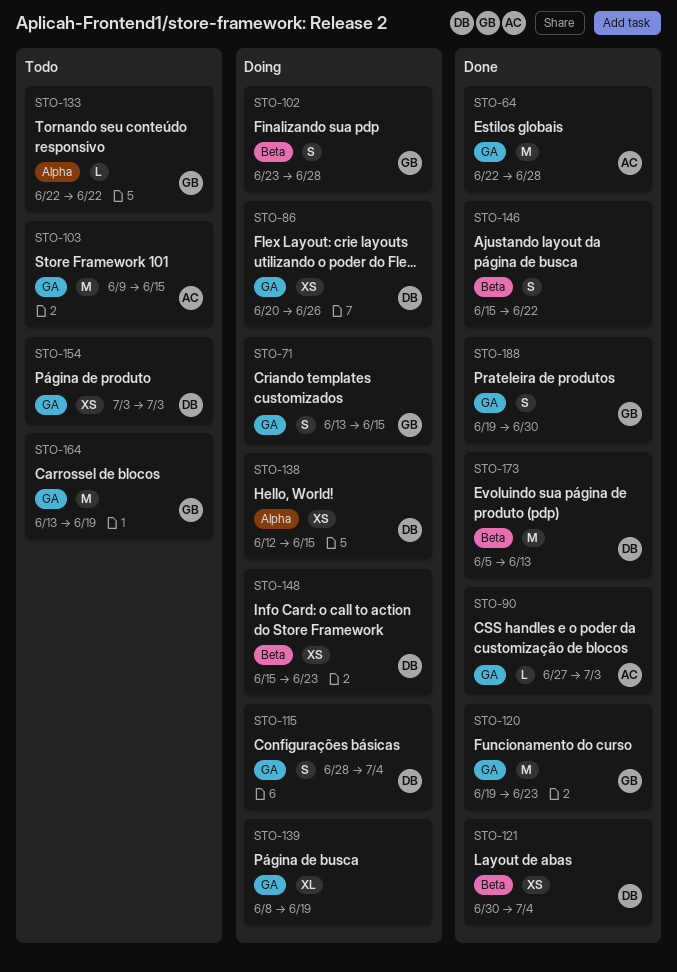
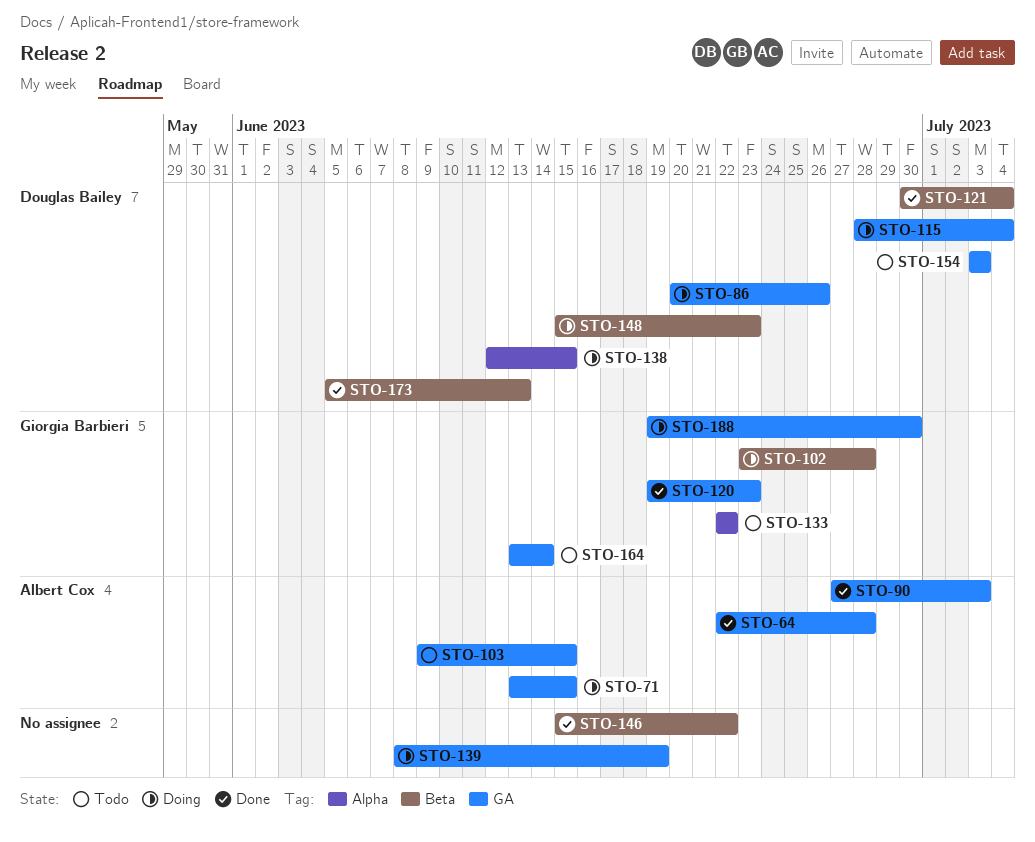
STO-71, owner: Giorgia Barbieri -> Albert Cox
STO-164, due: Jun 19 -> Jun 14
STO-188, status: Done -> Doing

